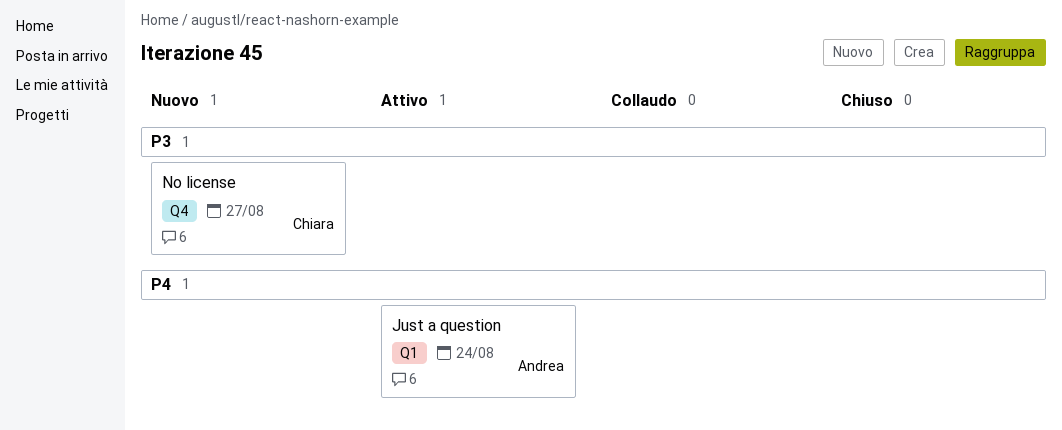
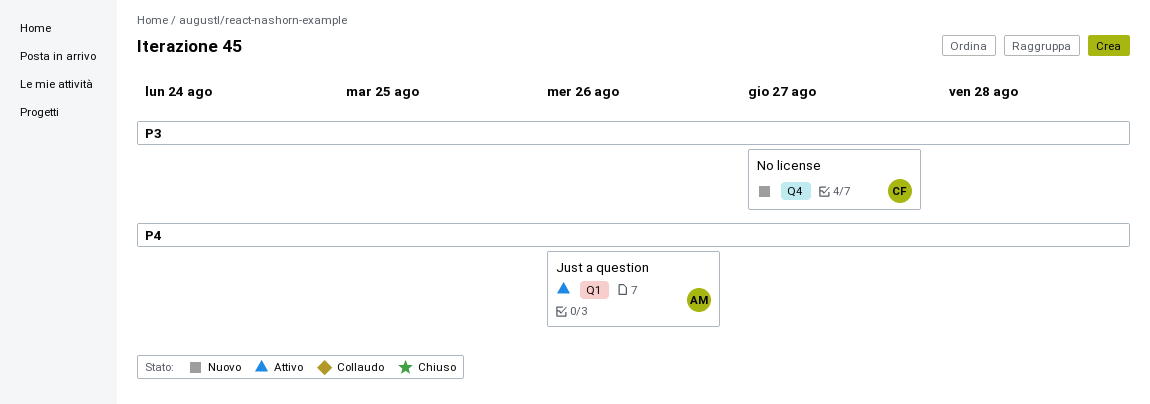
Just a question, due: Aug 24 -> Aug 26

